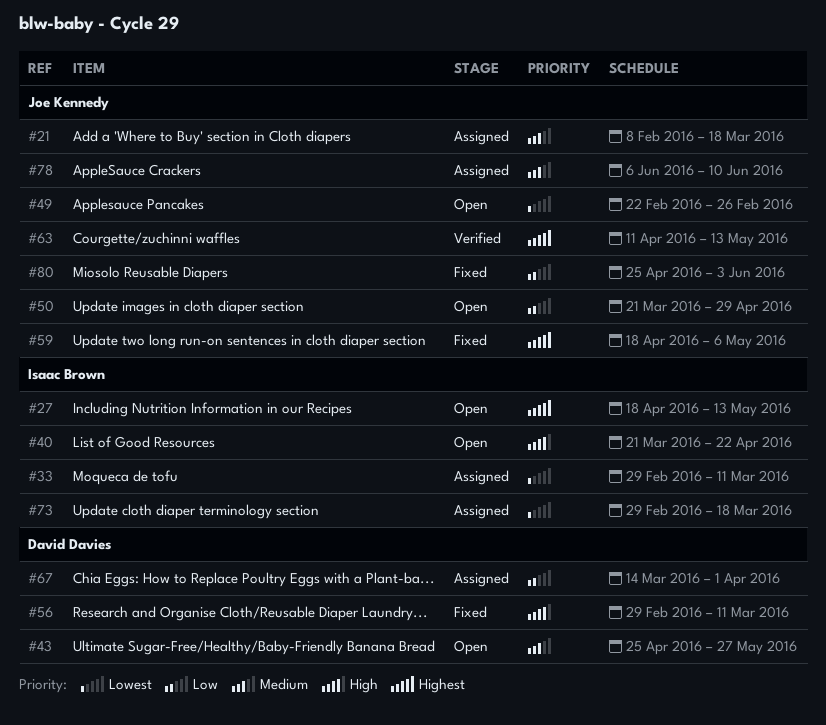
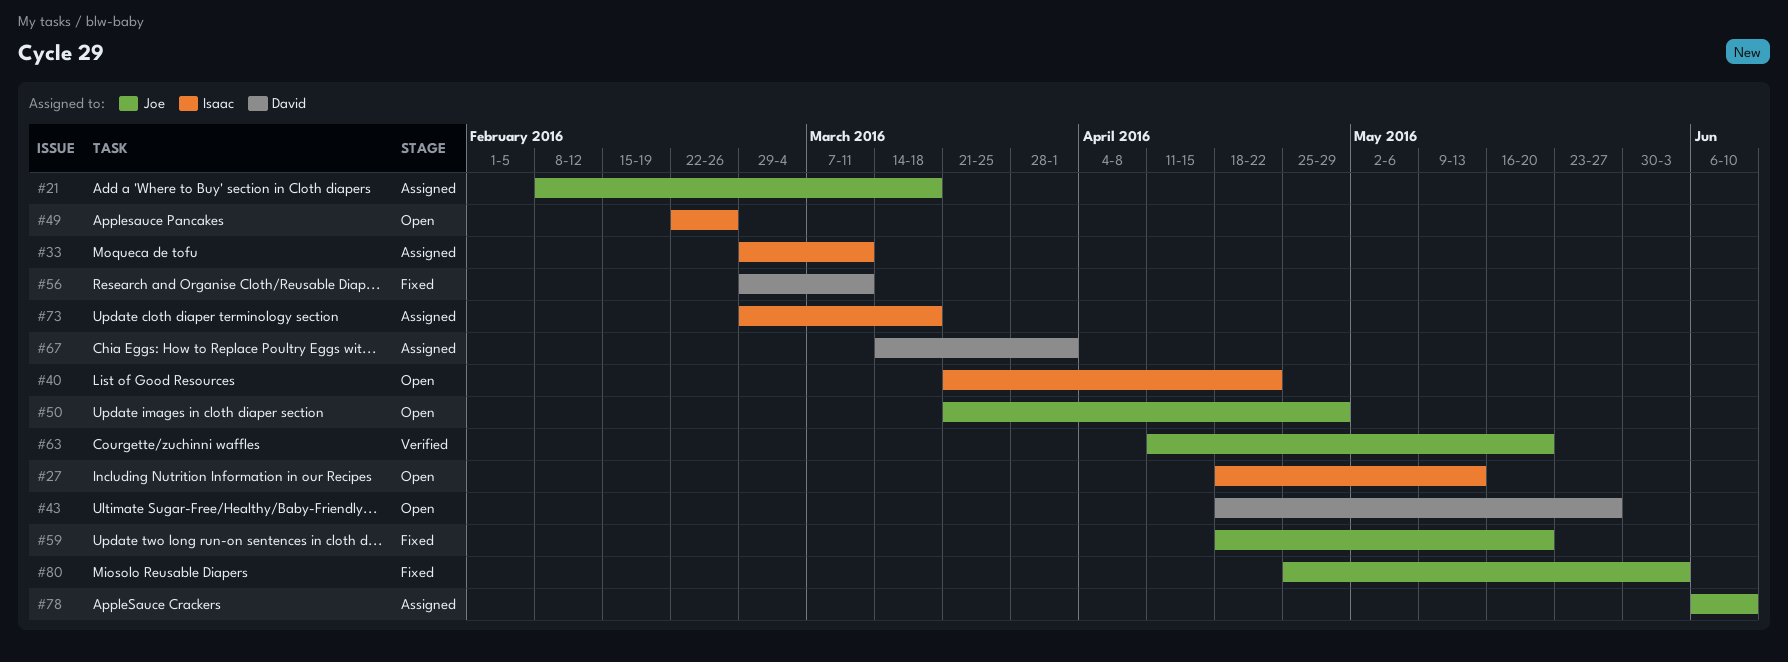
#43, start: Apr 25 -> Apr 18
#49, owner: Joe Kennedy -> Isaac Brown
#59, due: May 6 -> May 20
#63, due: May 13 -> May 20

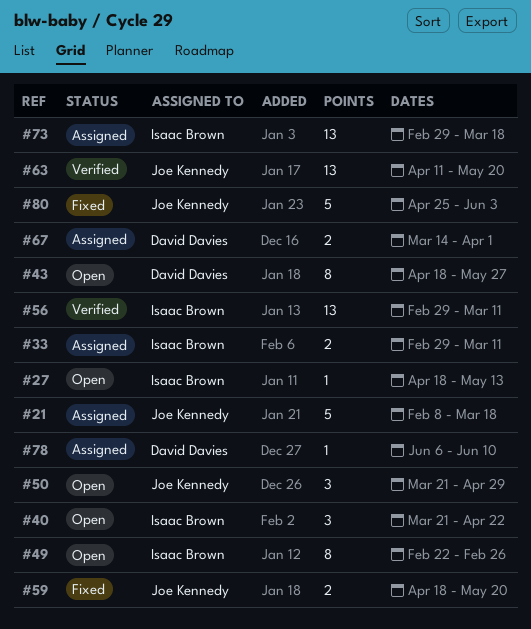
#56, status: Fixed -> Verified
#56, owner: David Davies -> Isaac Brown
#78, owner: Joe Kennedy -> David Davies

